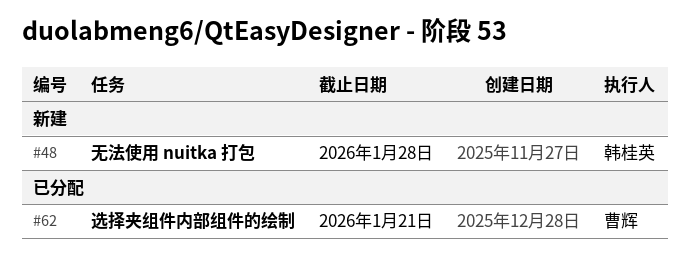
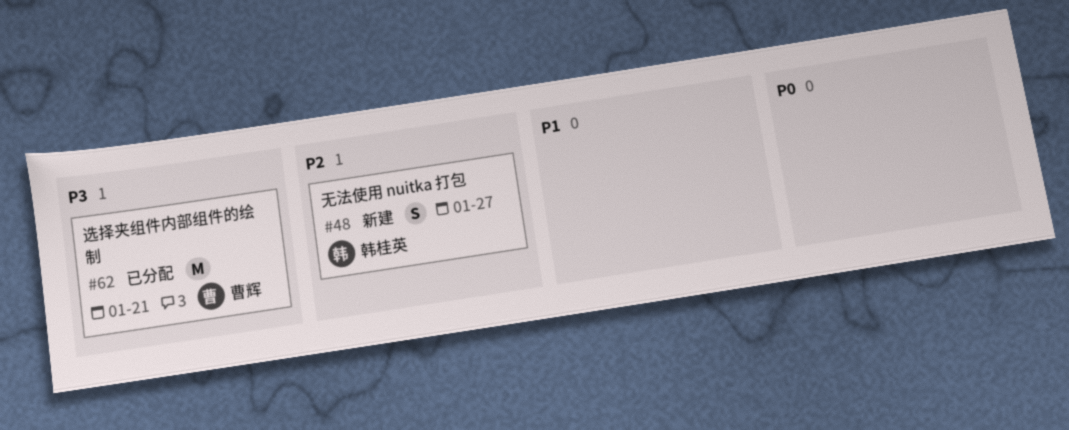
#48, due: Jan 28 -> Jan 27

